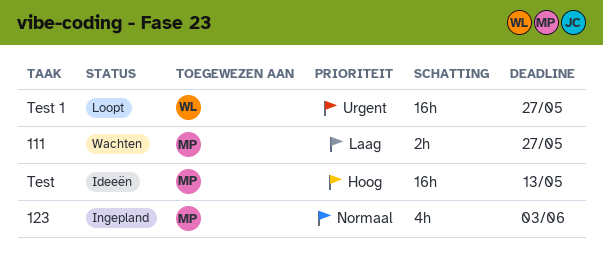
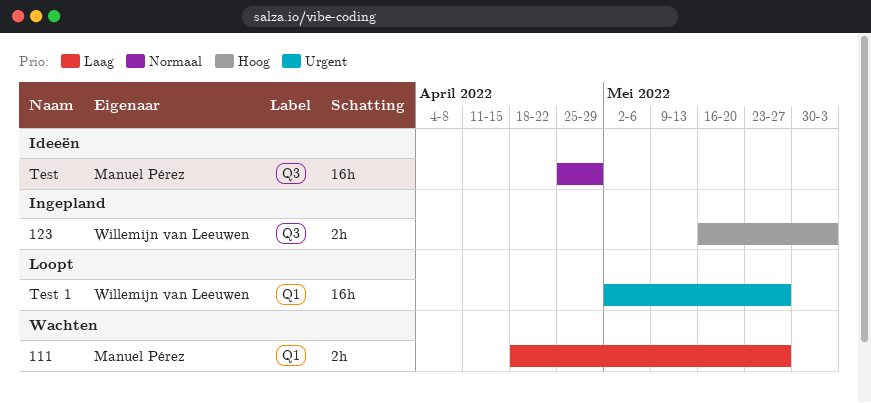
123, owner: Manuel Pérez -> Willemijn van Leeuwen
123, priority: Normaal -> Hoog
123, estimate: 4h -> 2h
Test, priority: Hoog -> Normaal
Test, due: May 13 -> Apr 29

